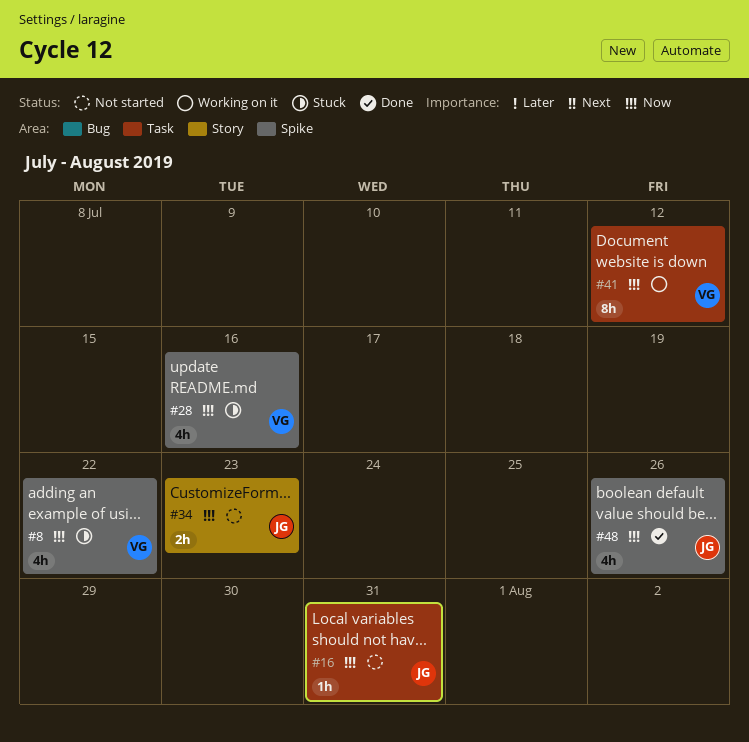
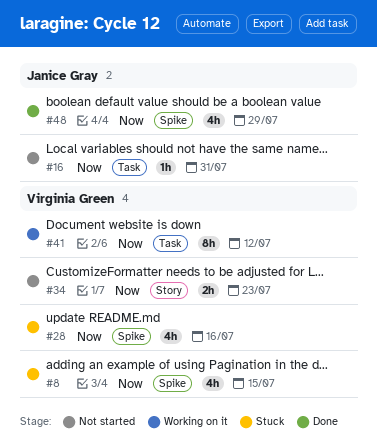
#8, due: Jul 22 -> Jul 15
#34, owner: Janice Gray -> Virginia Green
#48, due: Jul 26 -> Jul 29

